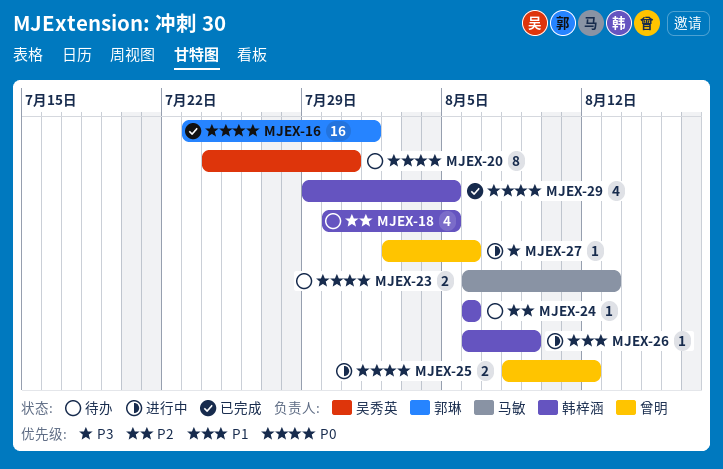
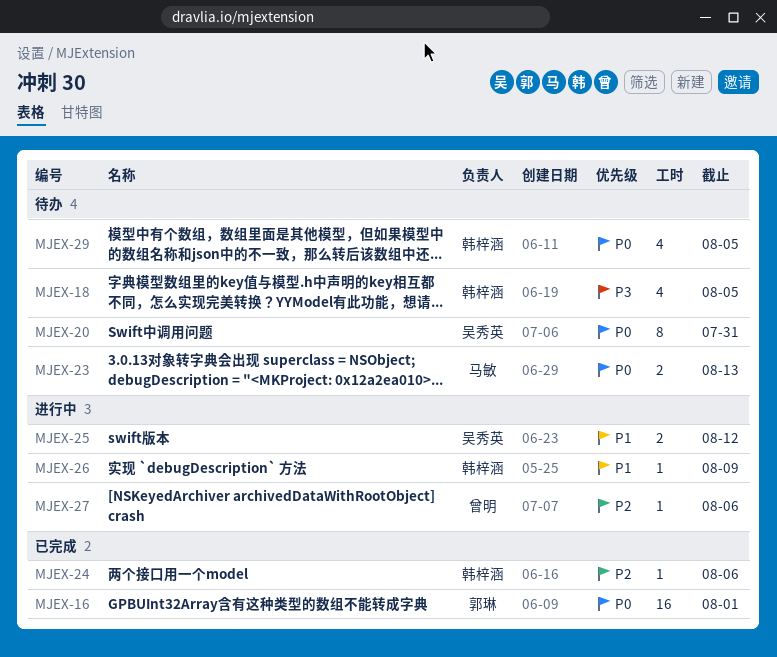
MJEX-18, priority: P2 -> P3
MJEX-24, status: 待办 -> 已完成
MJEX-25, owner: 曾明 -> 吴秀英
MJEX-25, priority: P0 -> P1
MJEX-27, priority: P3 -> P2
MJEX-29, status: 已完成 -> 待办

